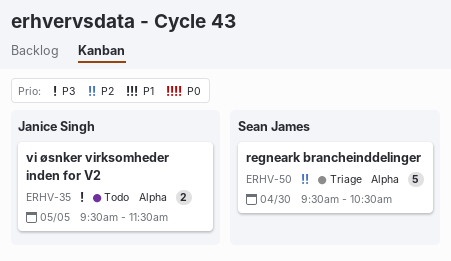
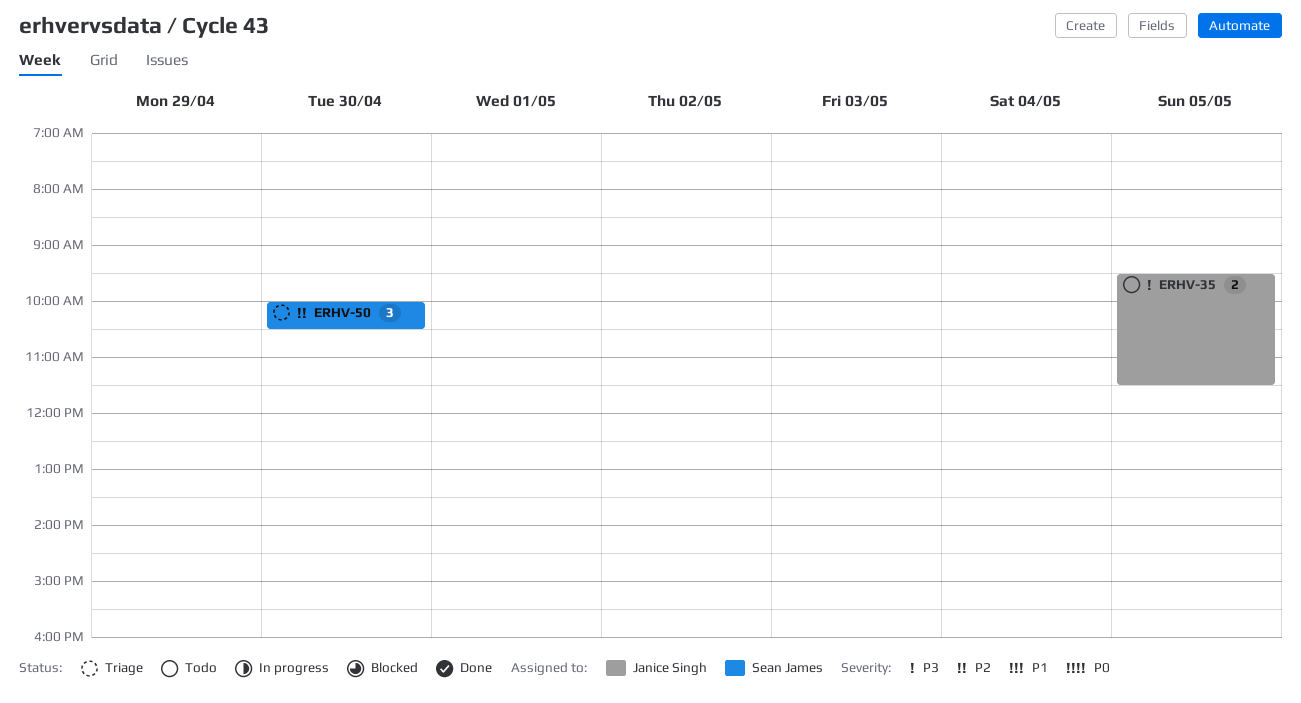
ERHV-50, estimate: 5 -> 3
ERHV-50, begins: 09:30 -> 10:00

